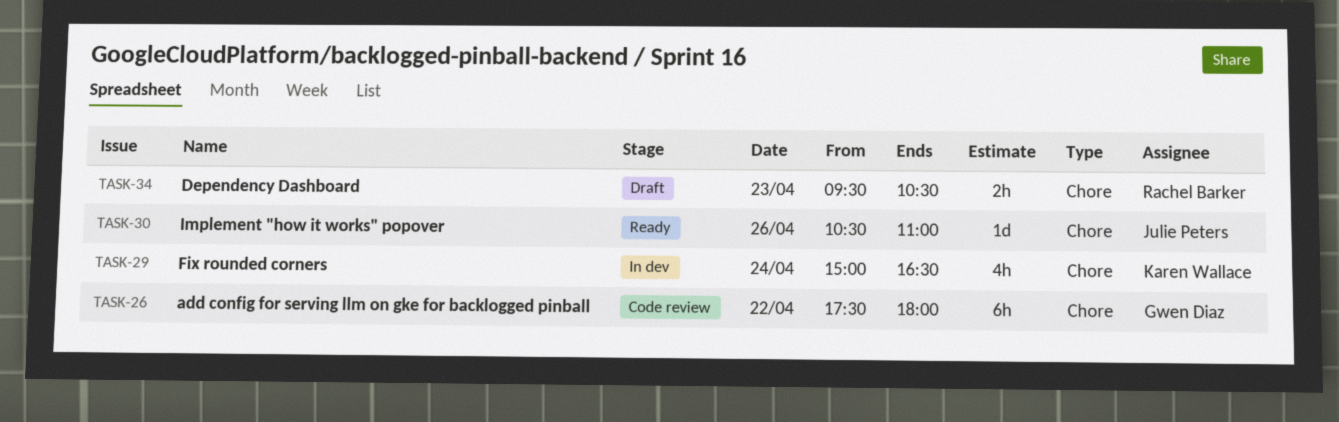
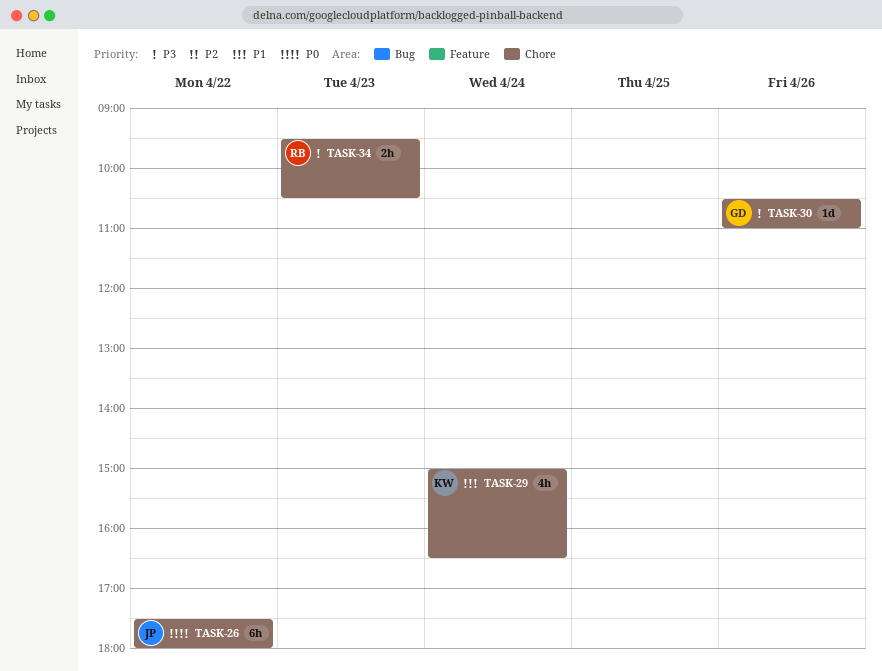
TASK-26, owner: Gwen Diaz -> Julie Peters
TASK-30, owner: Julie Peters -> Gwen Diaz

